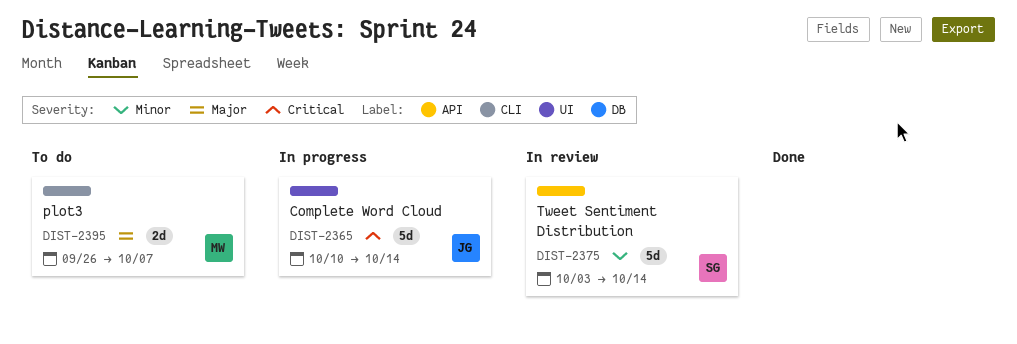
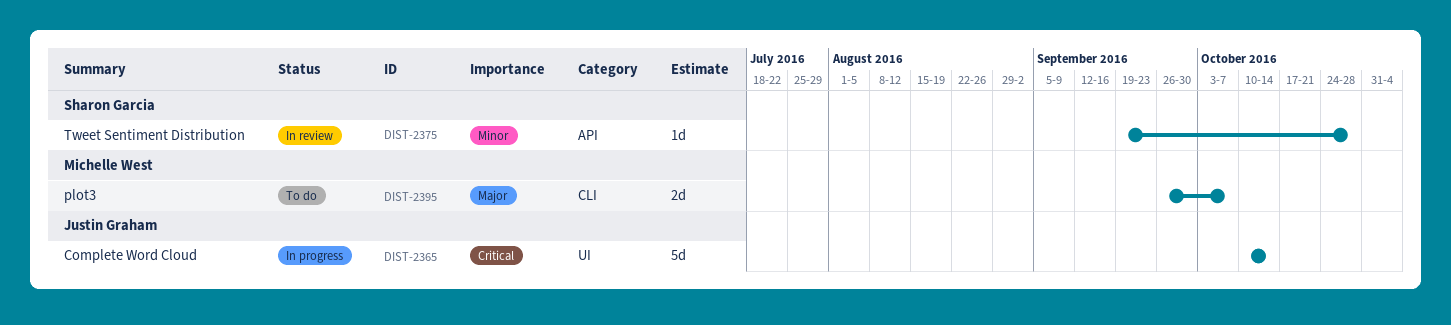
DIST-2375, estimate: 5d -> 1d
DIST-2375, start: Oct 3 -> Sep 19
DIST-2375, due: Oct 14 -> Oct 28

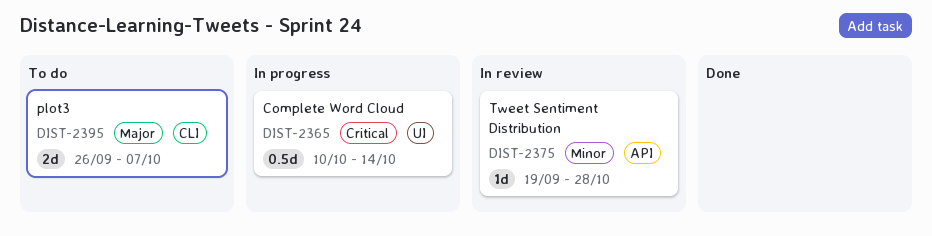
DIST-2365, estimate: 5d -> 0.5d

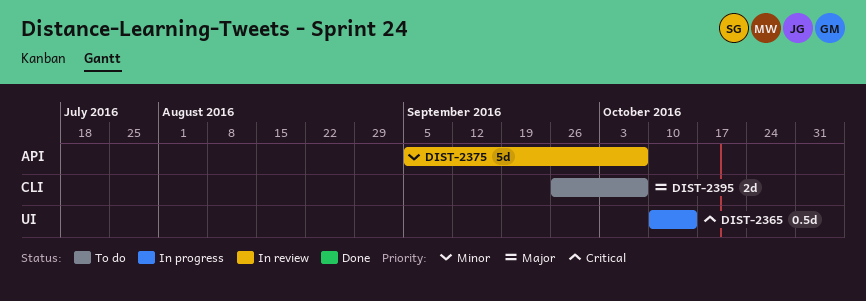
DIST-2375, estimate: 1d -> 5d
DIST-2375, start: Sep 19 -> Sep 5
DIST-2375, due: Oct 28 -> Oct 7

